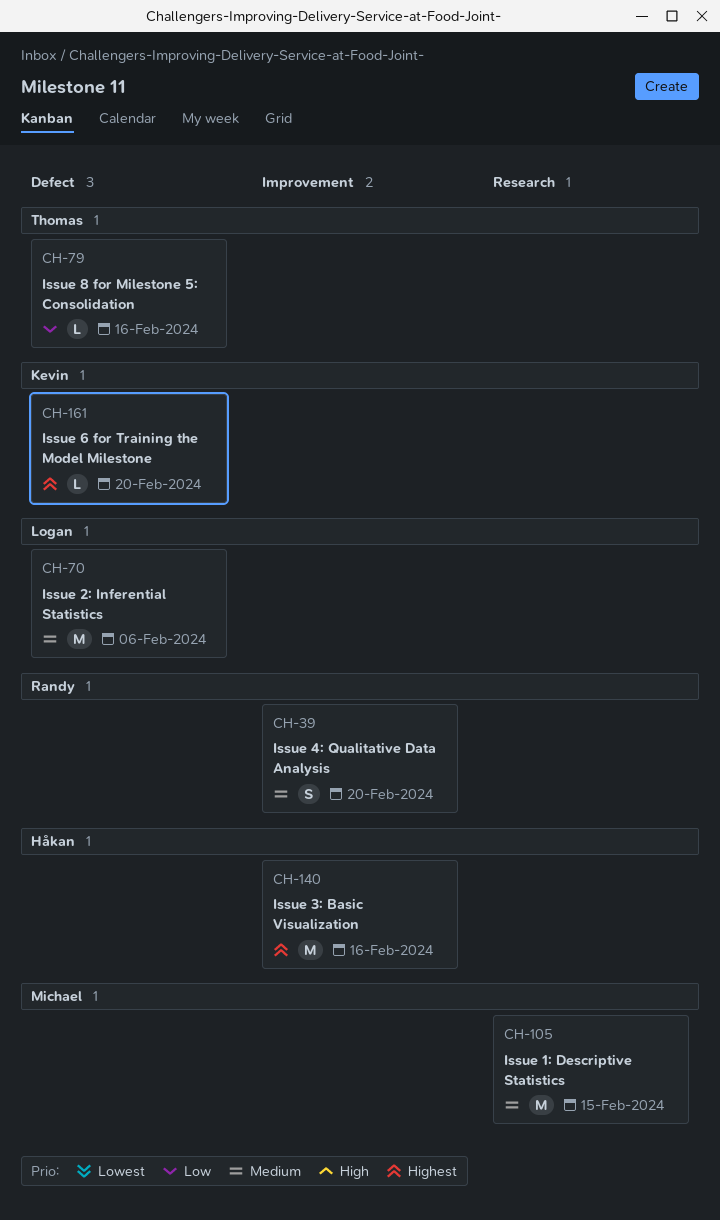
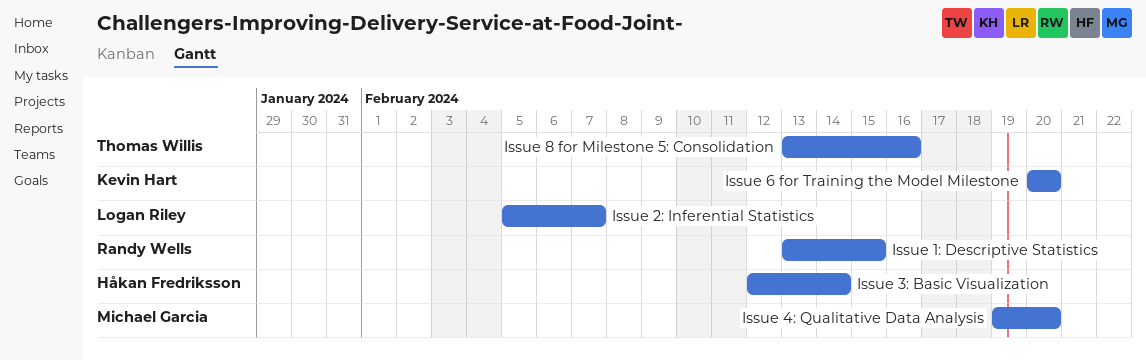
Issue 1: Descriptive Statistics, owner: Michael Garcia -> Randy Wells
Issue 2: Inferential Statistics, due: Feb 6 -> Feb 7
Issue 3: Basic Visualization, due: Feb 16 -> Feb 14
Issue 4: Qualitative Data Analysis, owner: Randy Wells -> Michael Garcia

